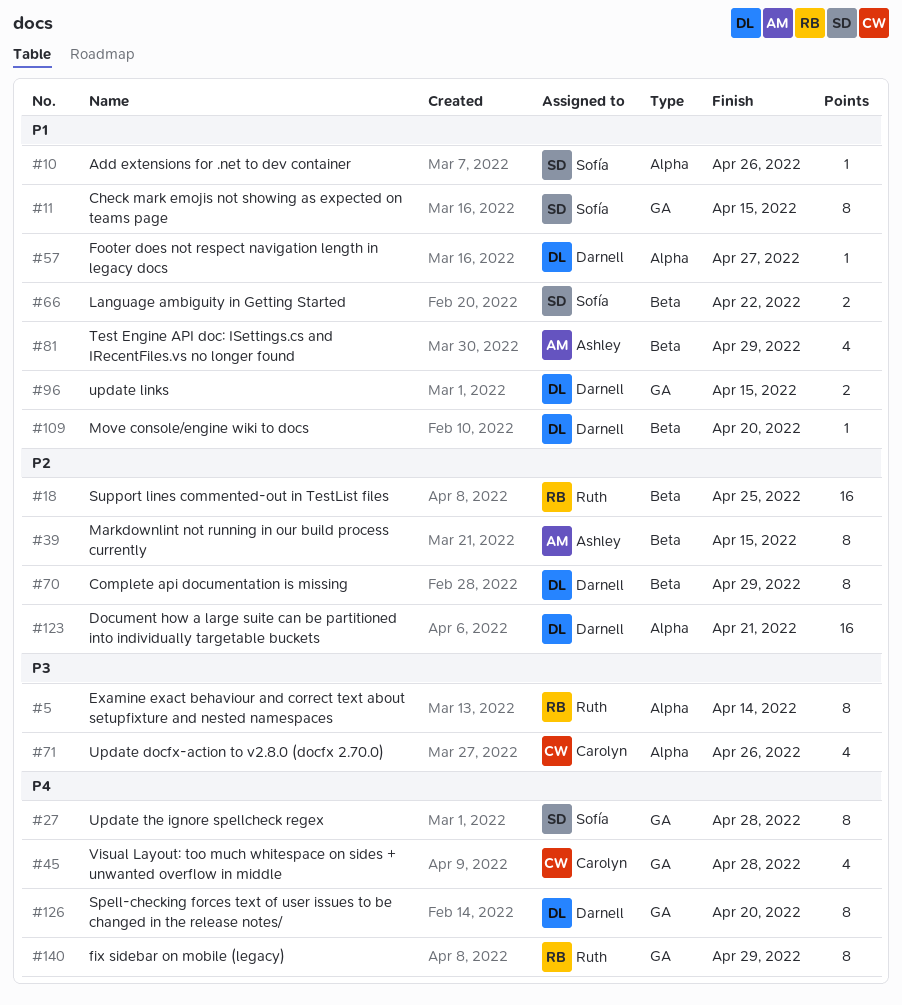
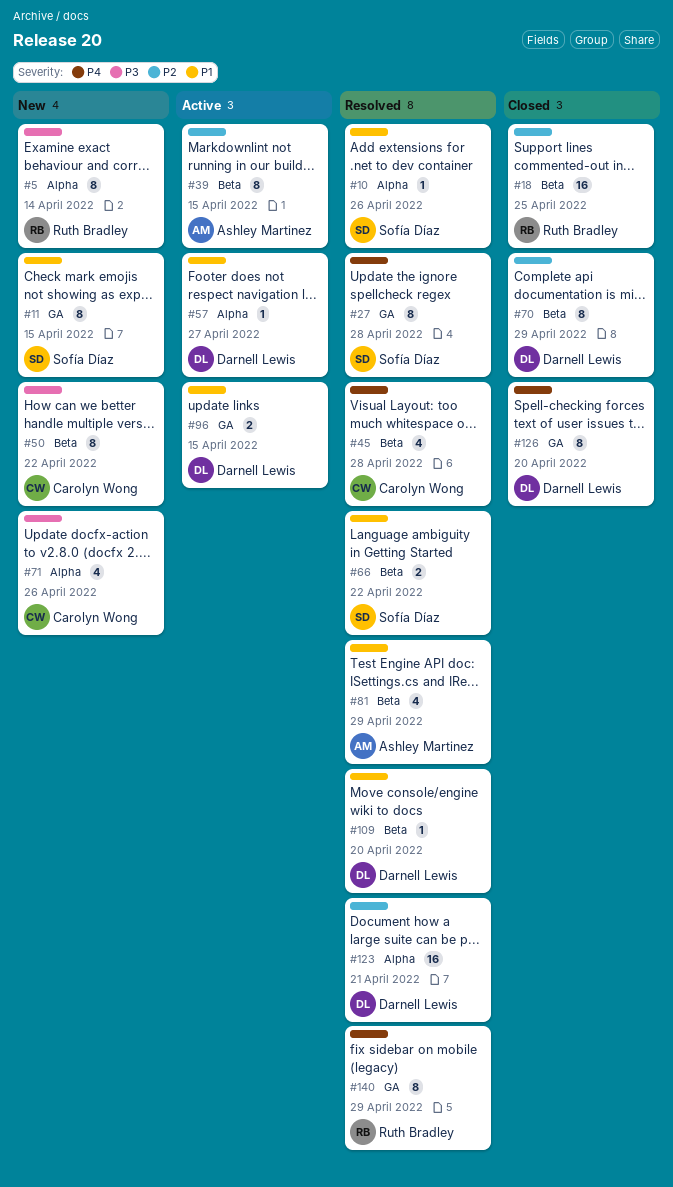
#45, label: GA -> Beta
#50: none -> present

